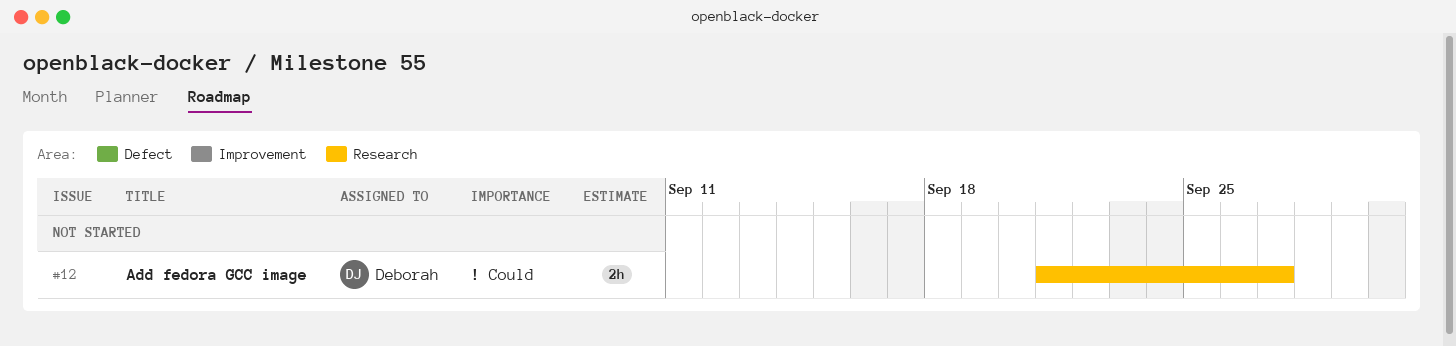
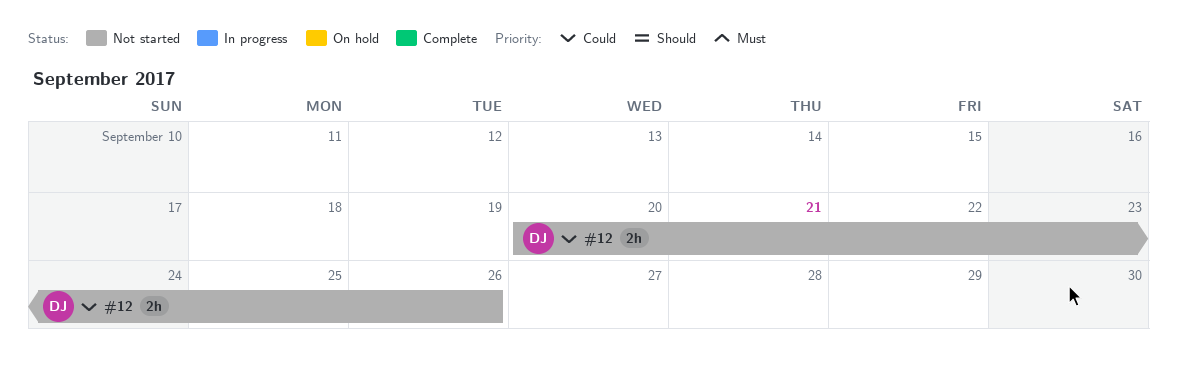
#12, start: Sep 21 -> Sep 20
#12, due: Sep 27 -> Sep 26

